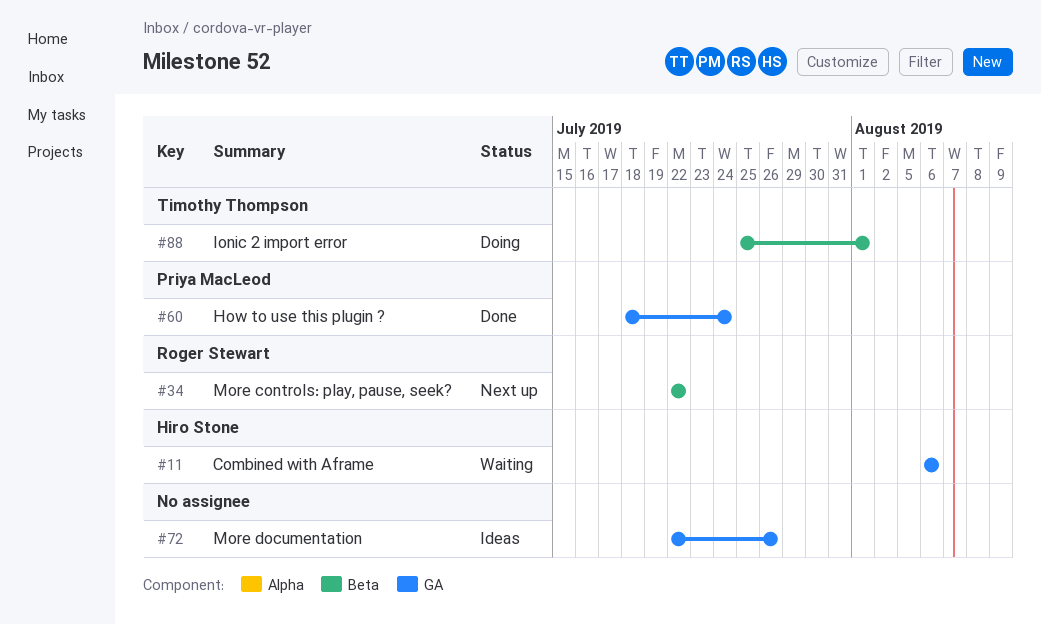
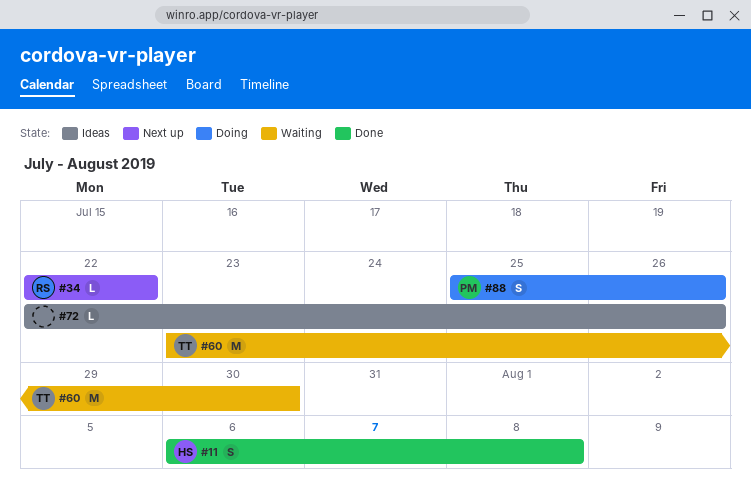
#11, status: Waiting -> Done
#11, due: Aug 6 -> Aug 8
#60, status: Done -> Waiting
#60, owner: Priya MacLeod -> Timothy Thompson
#60, start: Jul 18 -> Jul 23
#60, due: Jul 24 -> Jul 30
#88, owner: Timothy Thompson -> Priya MacLeod
#88, due: Aug 1 -> Jul 26

